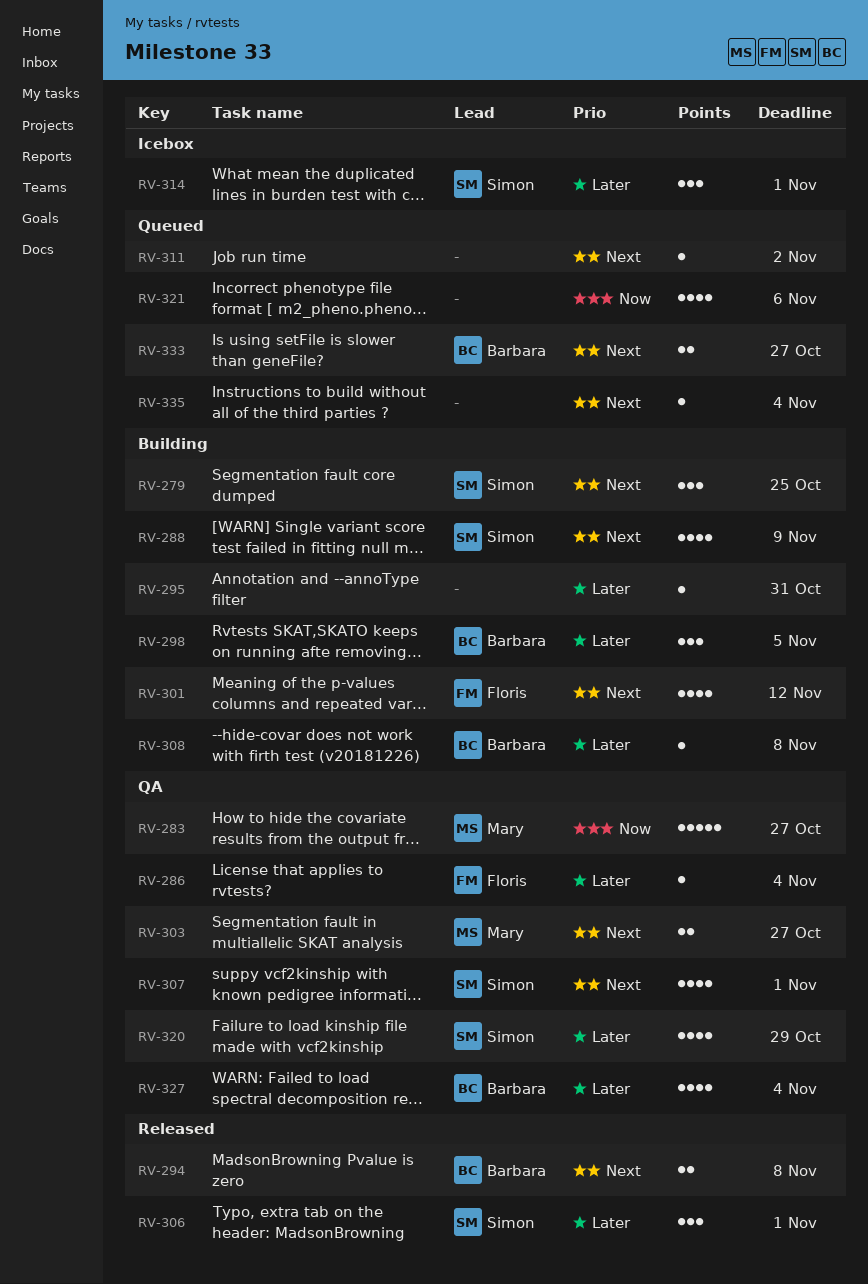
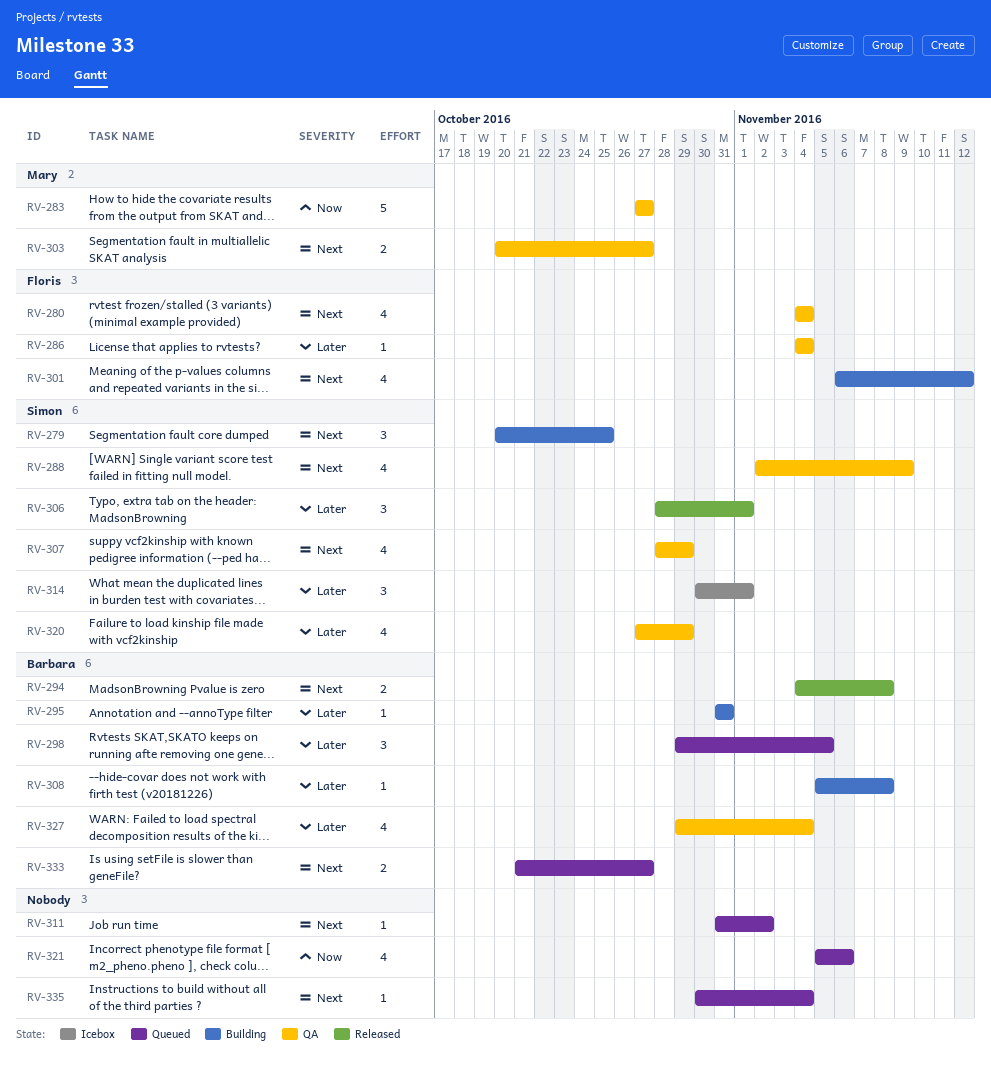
RV-280: none -> present
RV-288, status: Building -> QA
RV-295, owner: none -> Barbara
RV-298, status: Building -> Queued
RV-307, due: Nov 1 -> Oct 29

